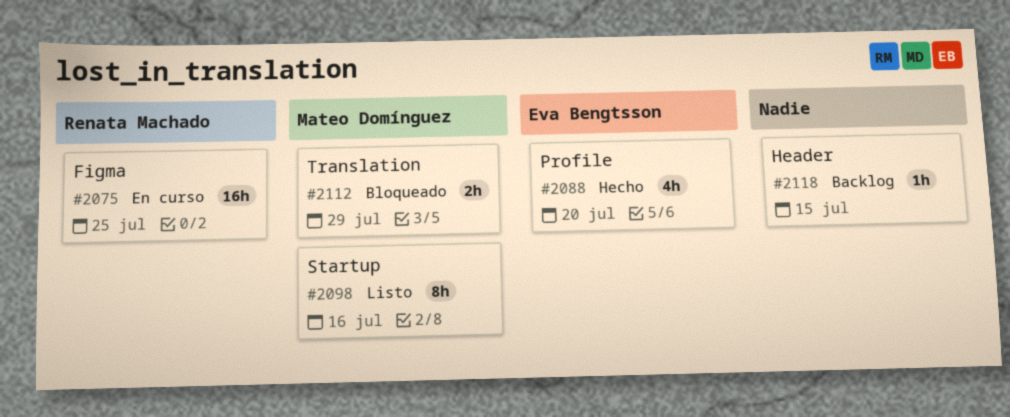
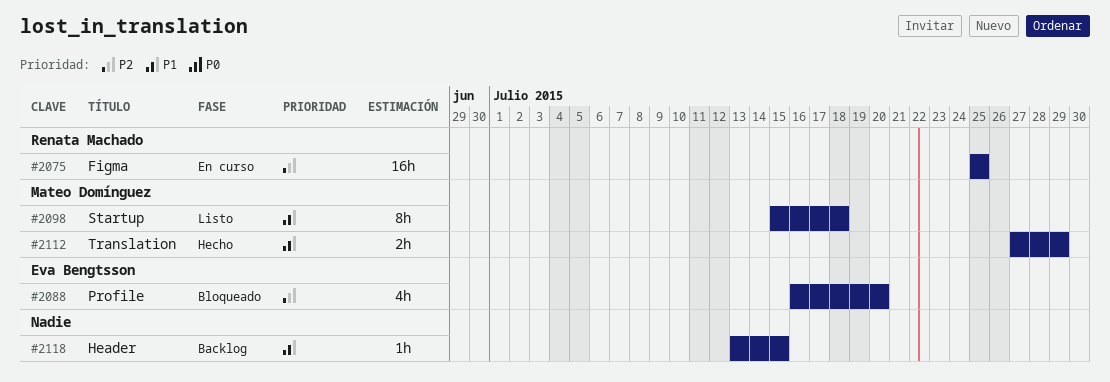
#2088, status: Hecho -> Bloqueado
#2098, due: Jul 16 -> Jul 18
#2112, status: Bloqueado -> Hecho

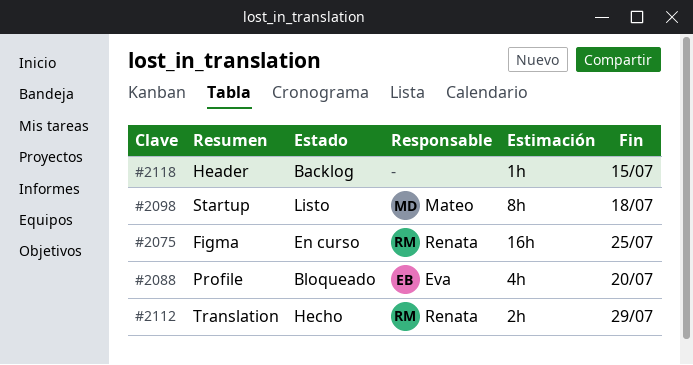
#2112, owner: Mateo Domínguez -> Renata Machado

